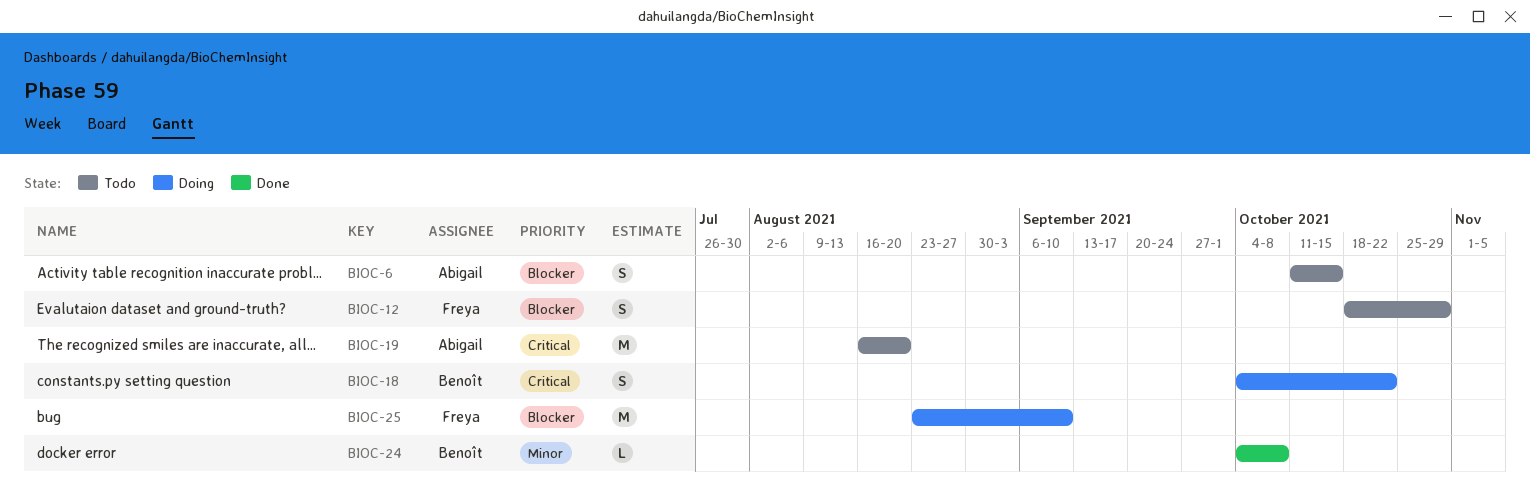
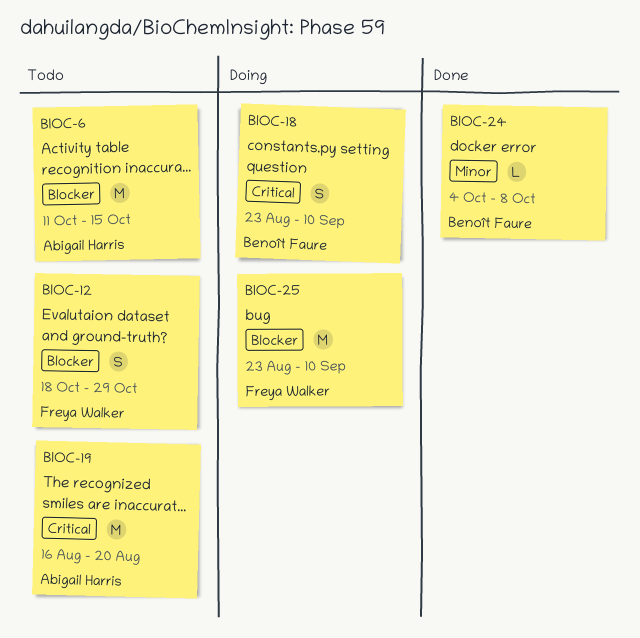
BIOC-6, estimate: S -> M
BIOC-18, start: Oct 4 -> Aug 23
BIOC-18, due: Oct 22 -> Sep 10

